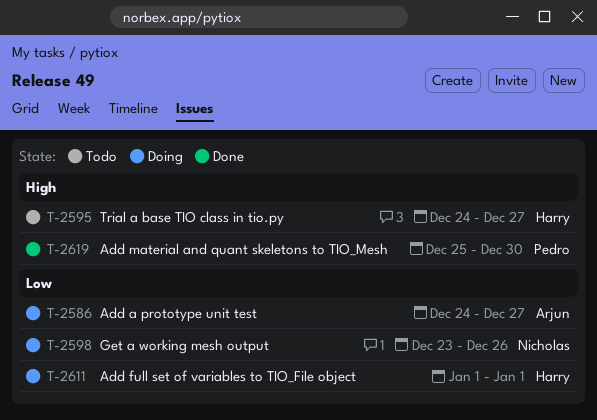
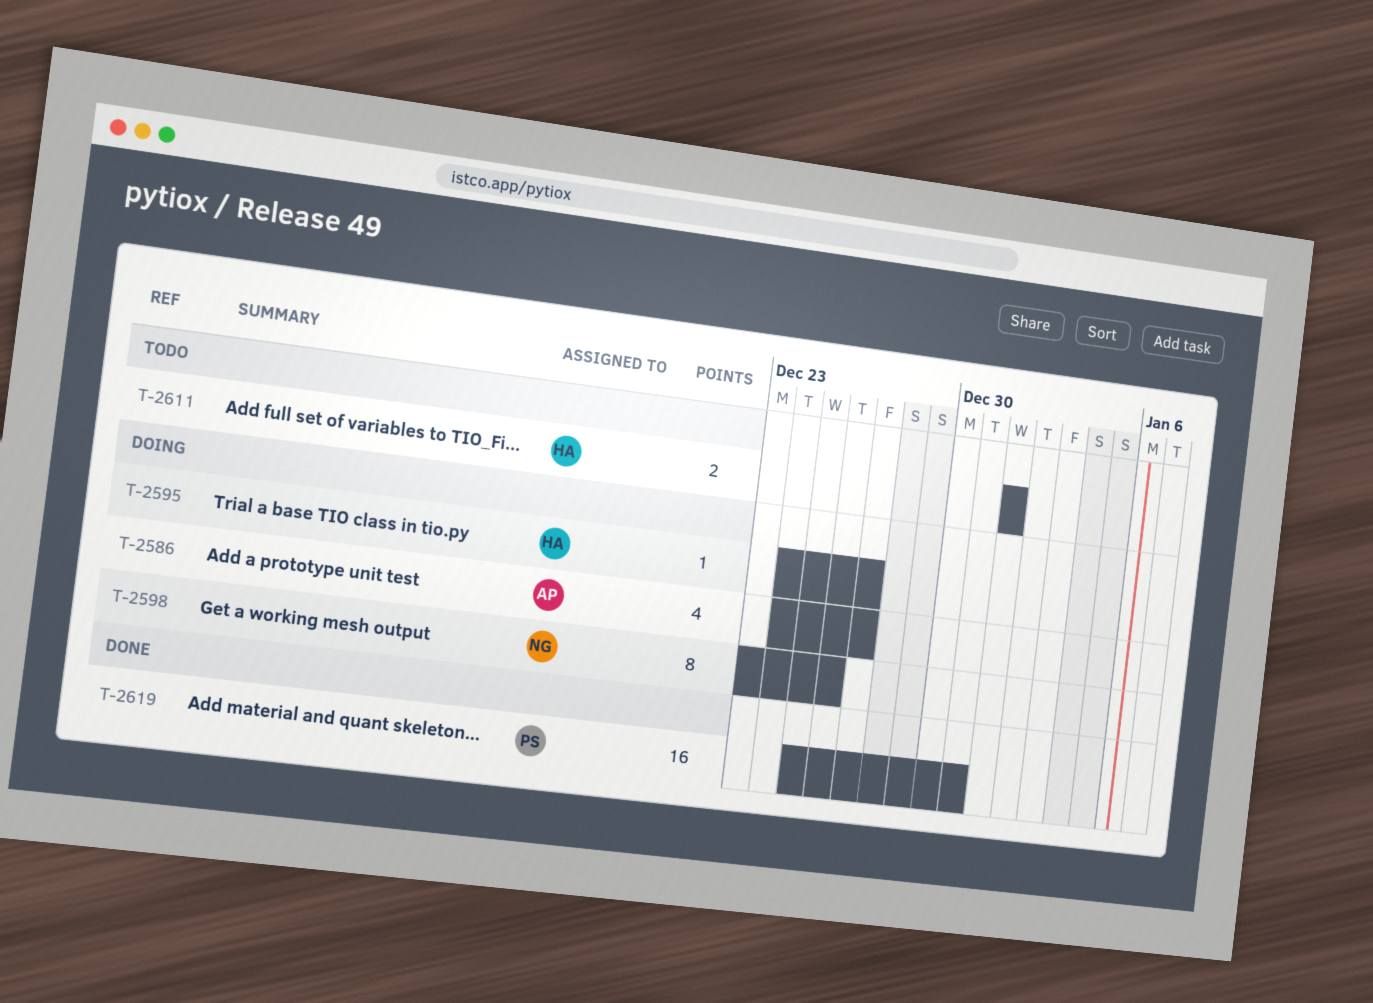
T-2595, status: Todo -> Doing
T-2611, status: Doing -> Todo
T-2619, due: Dec 30 -> Dec 31

